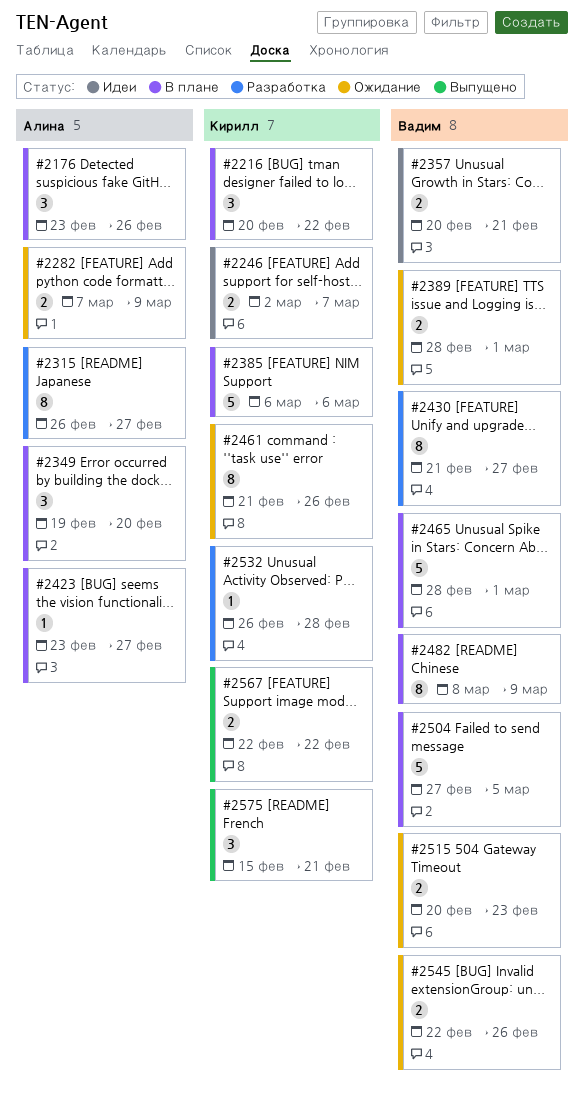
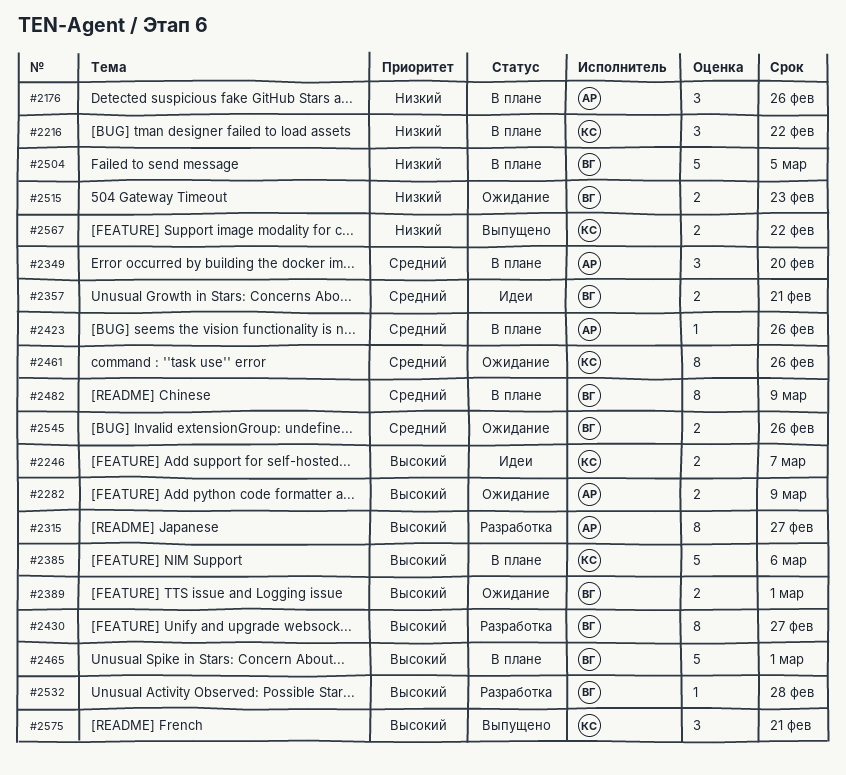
#2423, due: Feb 27 -> Feb 26
#2532, owner: Кирилл -> Вадим

